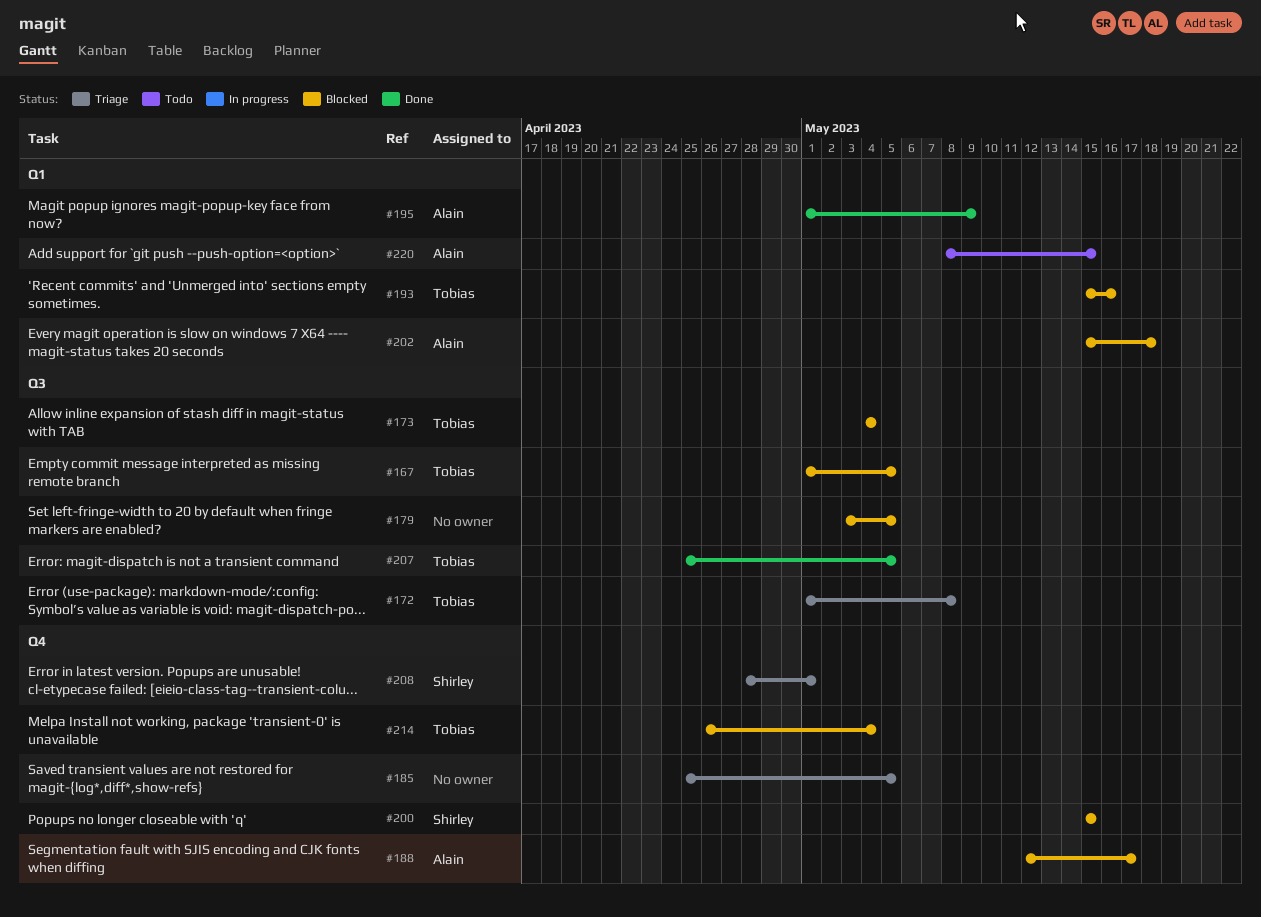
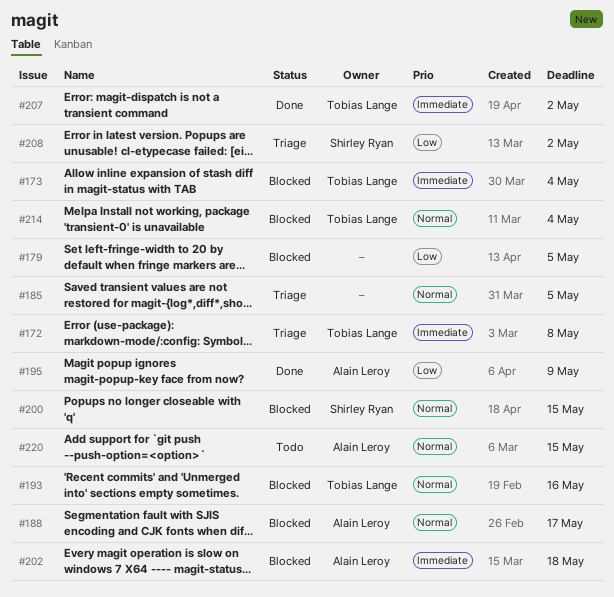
#167: present -> none
#207, due: May 5 -> May 2
#208, due: May 1 -> May 2

